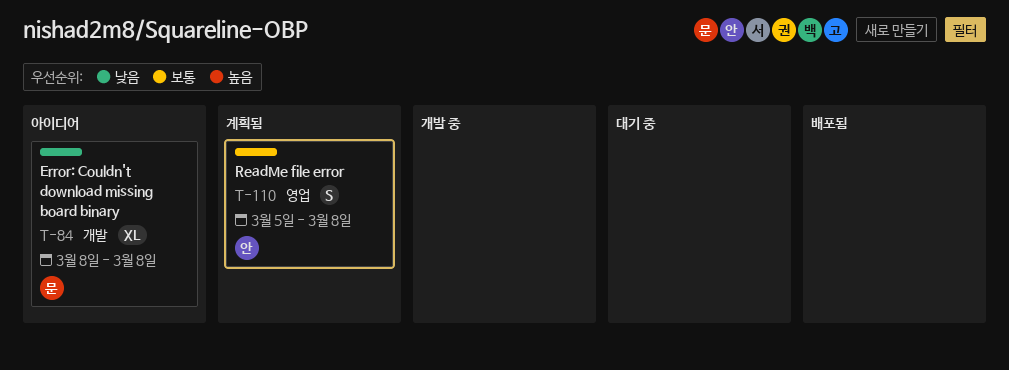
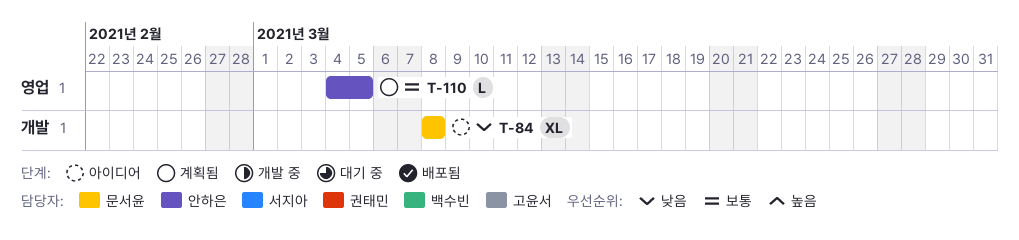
T-110, estimate: S -> L
T-110, start: Mar 5 -> Mar 4
T-110, due: Mar 8 -> Mar 5

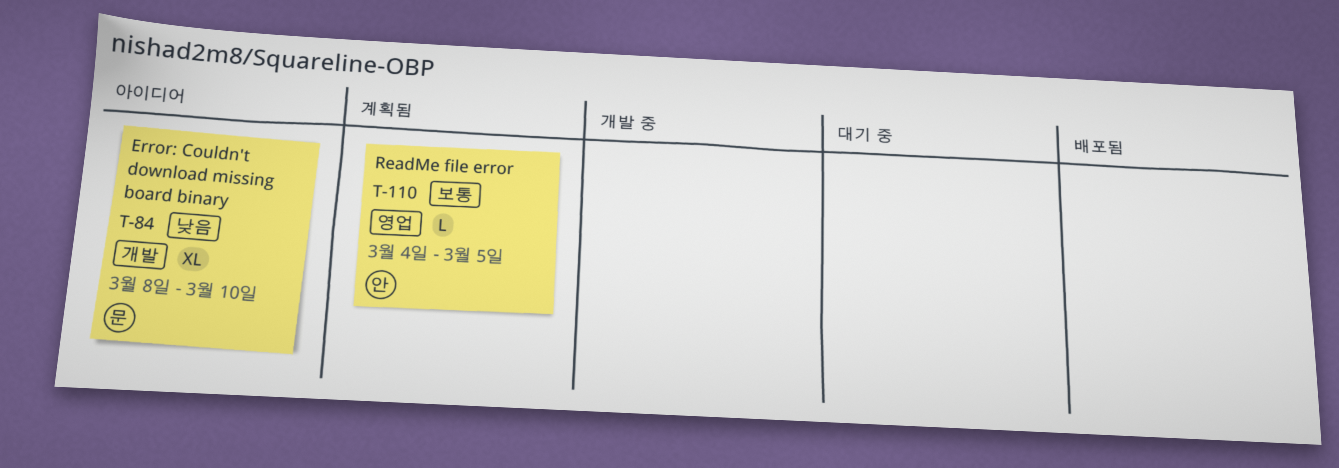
T-84, due: Mar 8 -> Mar 10

